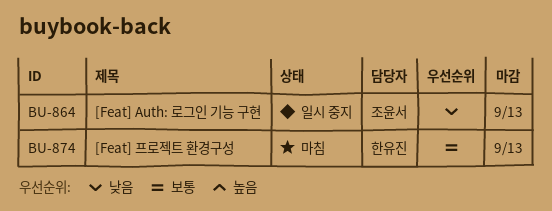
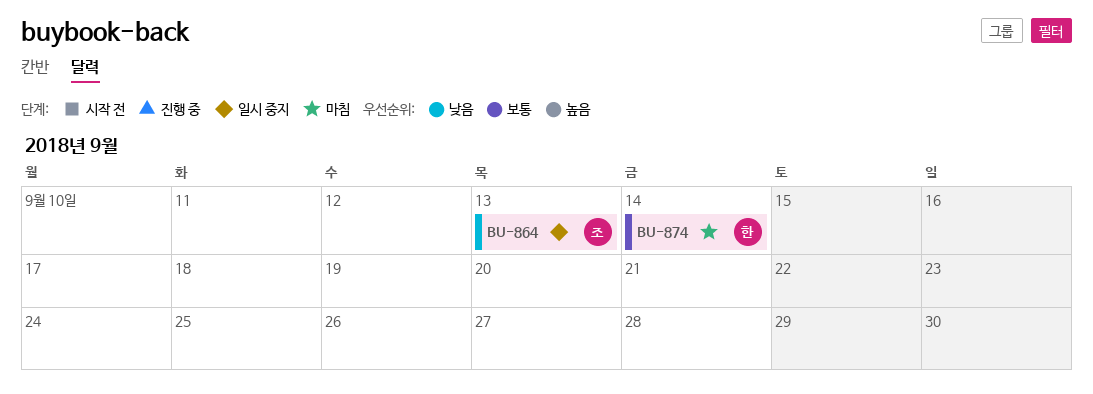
BU-874, due: Sep 13 -> Sep 14

